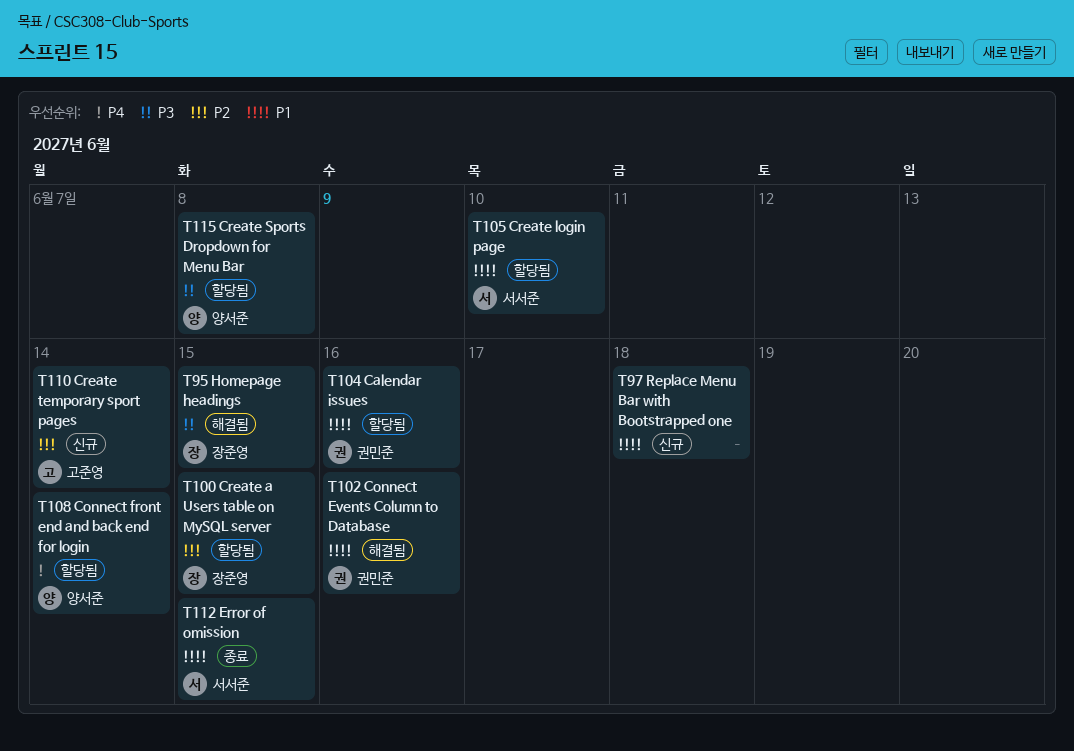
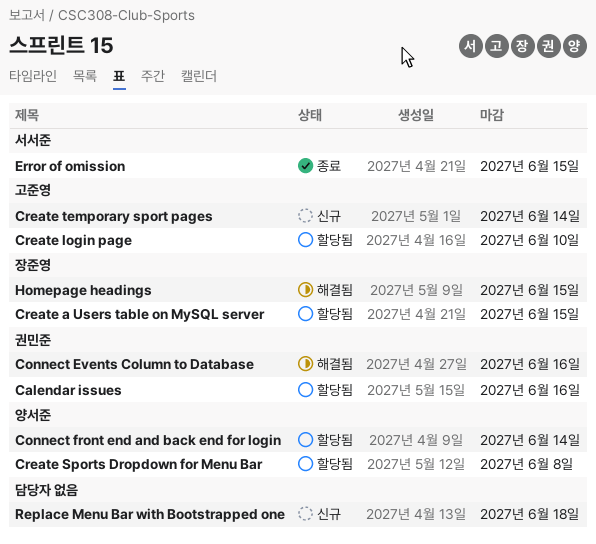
Create login page, owner: 서서준 -> 고준영

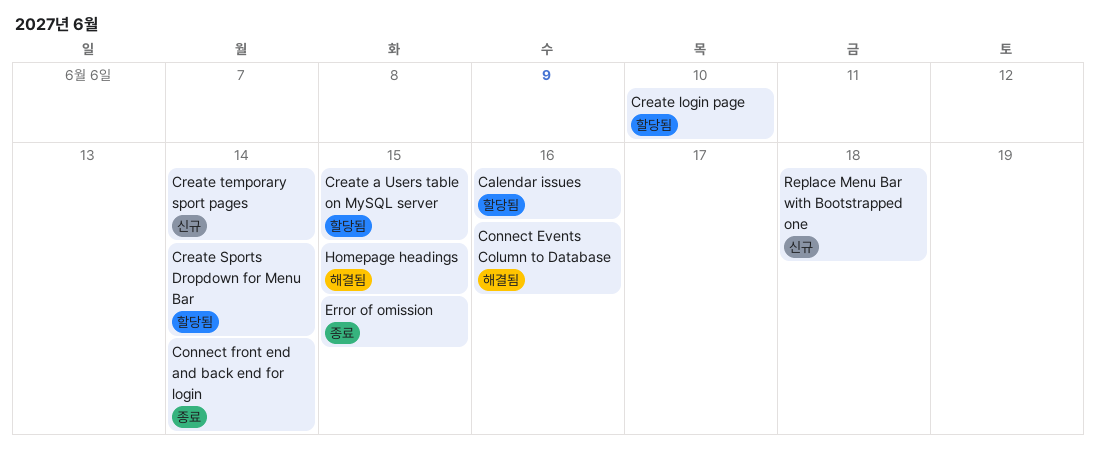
Connect front end and back end for login, status: 할당됨 -> 종료
Create Sports Dropdown for Menu Bar, due: Jun 8 -> Jun 14

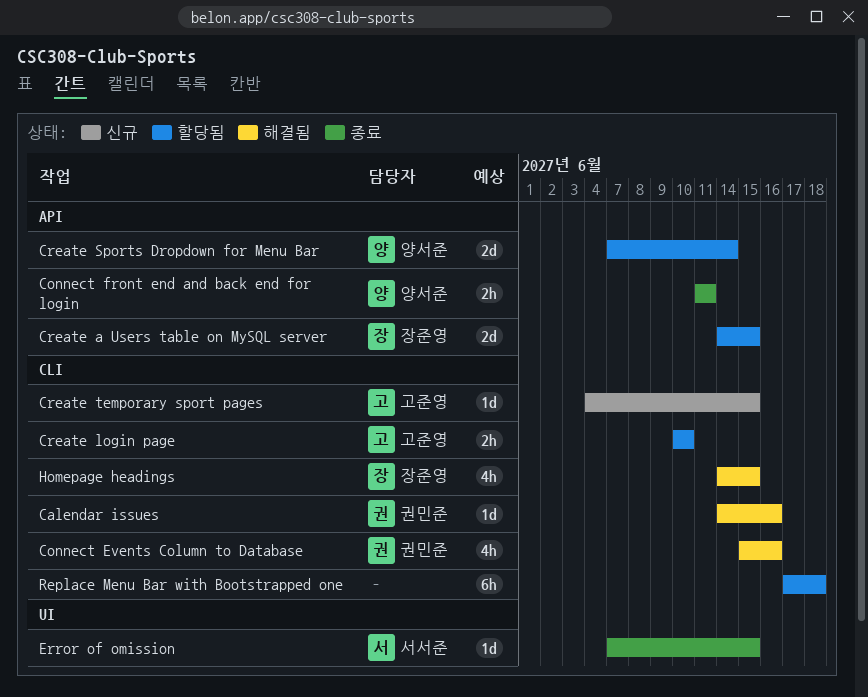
Calendar issues, status: 할당됨 -> 해결됨
Connect front end and back end for login, due: Jun 14 -> Jun 11
Create temporary sport pages, due: Jun 14 -> Jun 15
Replace Menu Bar with Bootstrapped one, status: 신규 -> 할당됨

